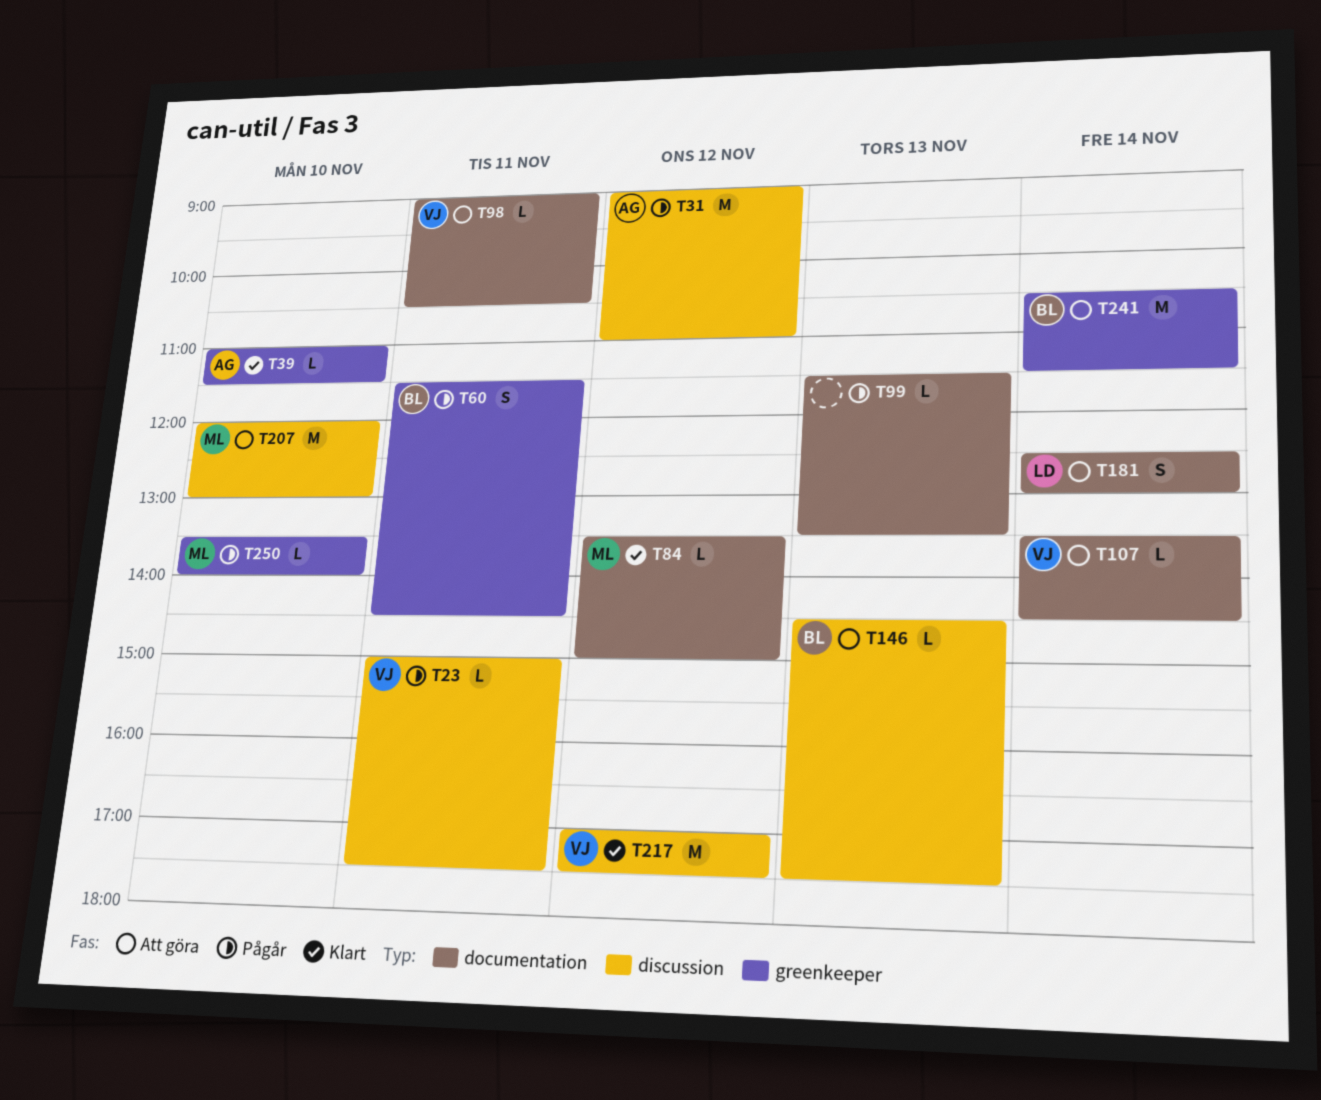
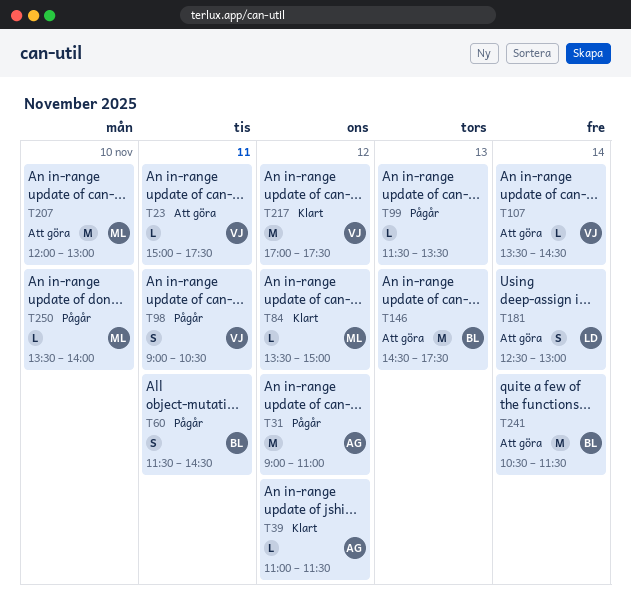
T23, status: Pågår -> Att göra
T39, day: Nov 10 -> Nov 12
T98, status: Att göra -> Pågår
T98, estimate: L -> S
T146, estimate: L -> M

